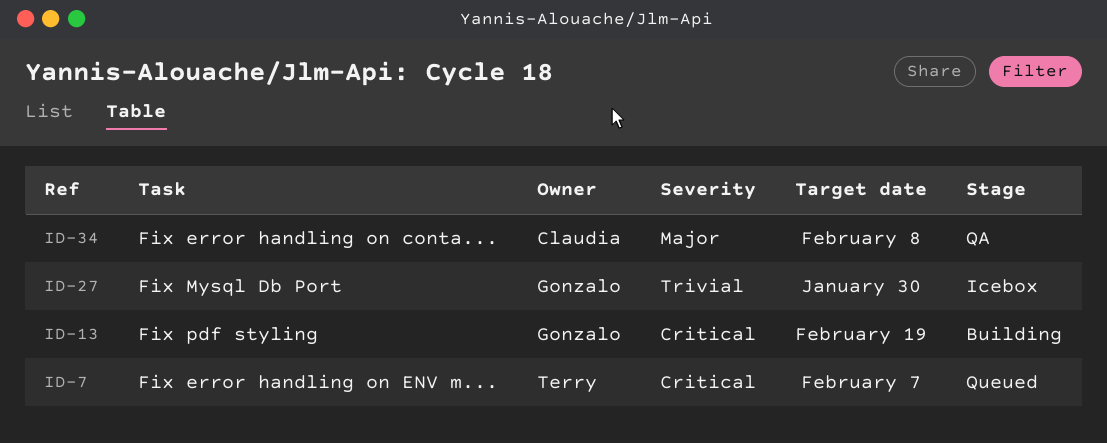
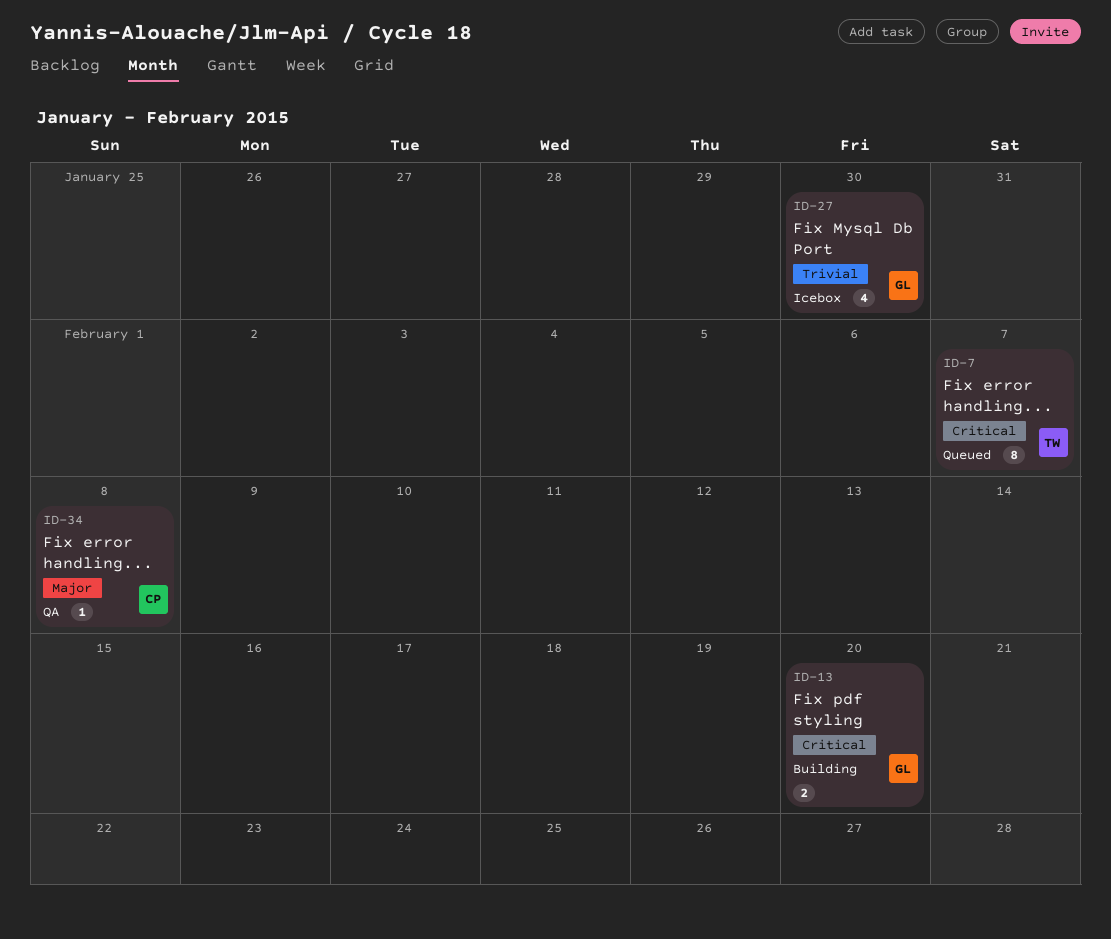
ID-13, due: Feb 19 -> Feb 20

